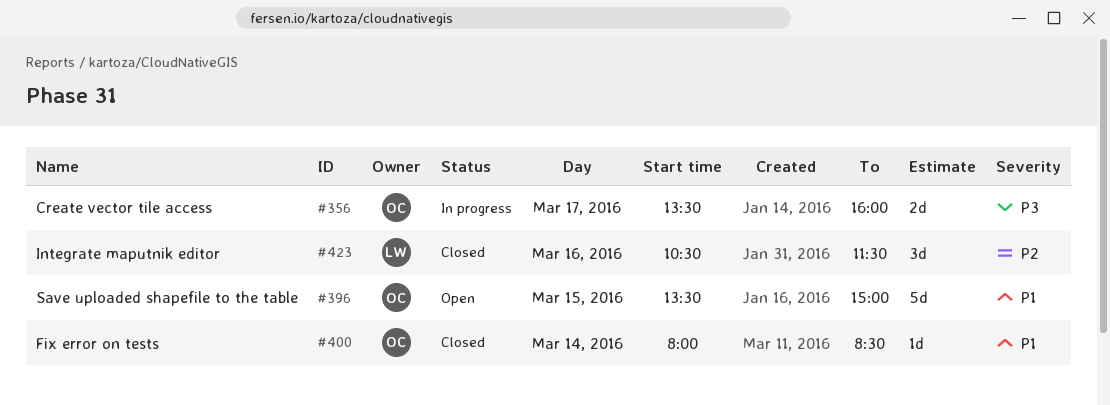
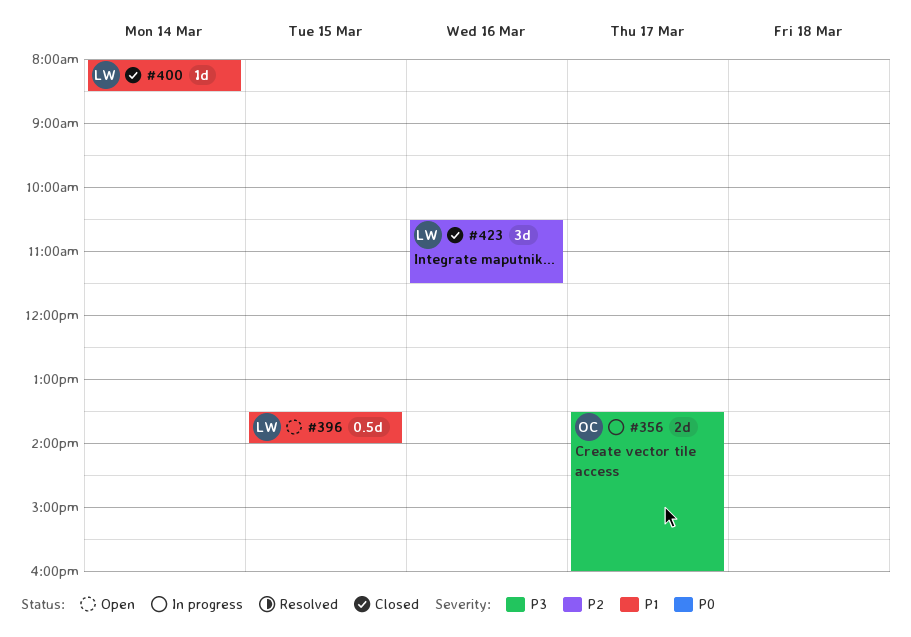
#396, owner: OC -> LW
#396, estimate: 5d -> 0.5d
#396, ends: 15:00 -> 14:00
#400, owner: OC -> LW

